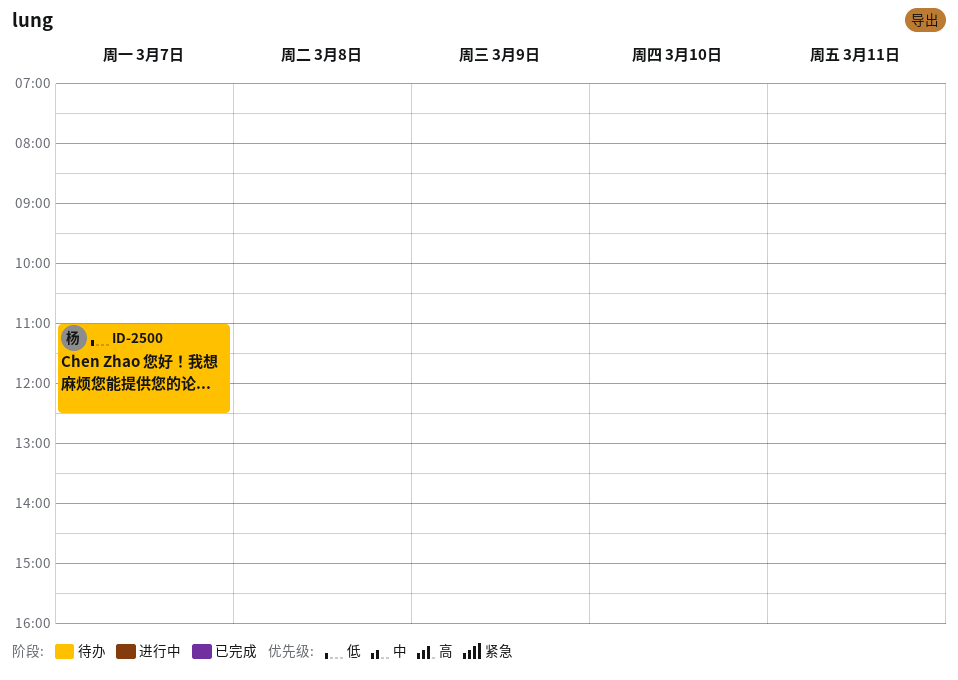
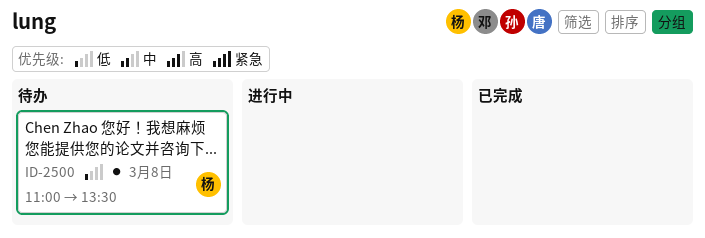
ID-2500, day: Mar 7 -> Mar 8
ID-2500, ends: 12:30 -> 13:30

